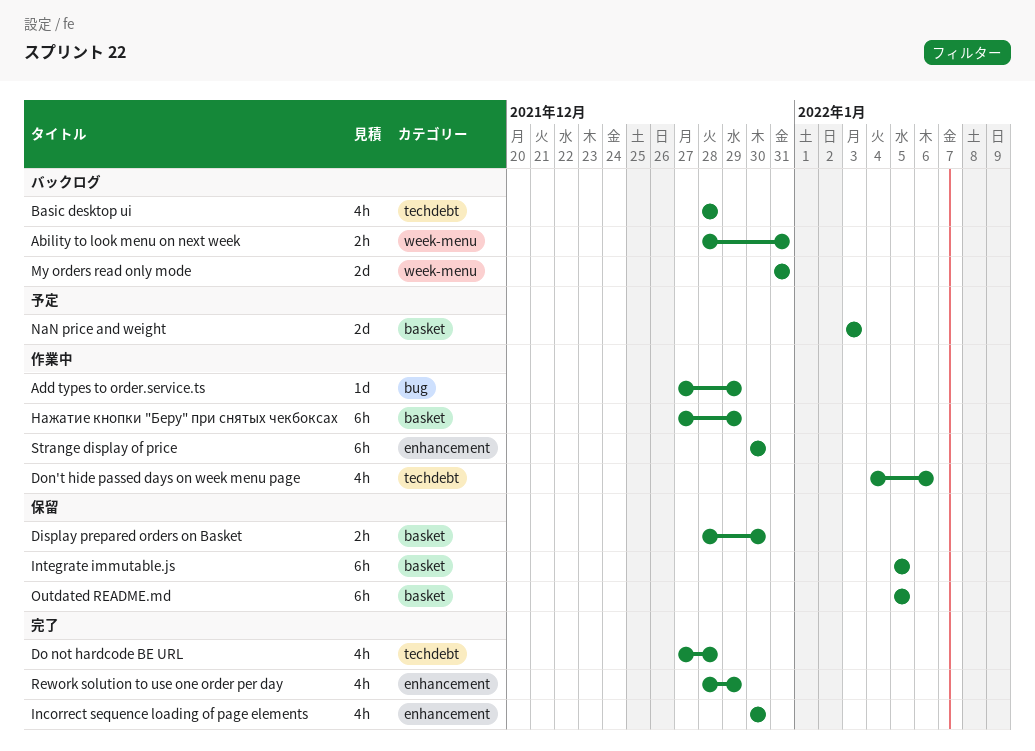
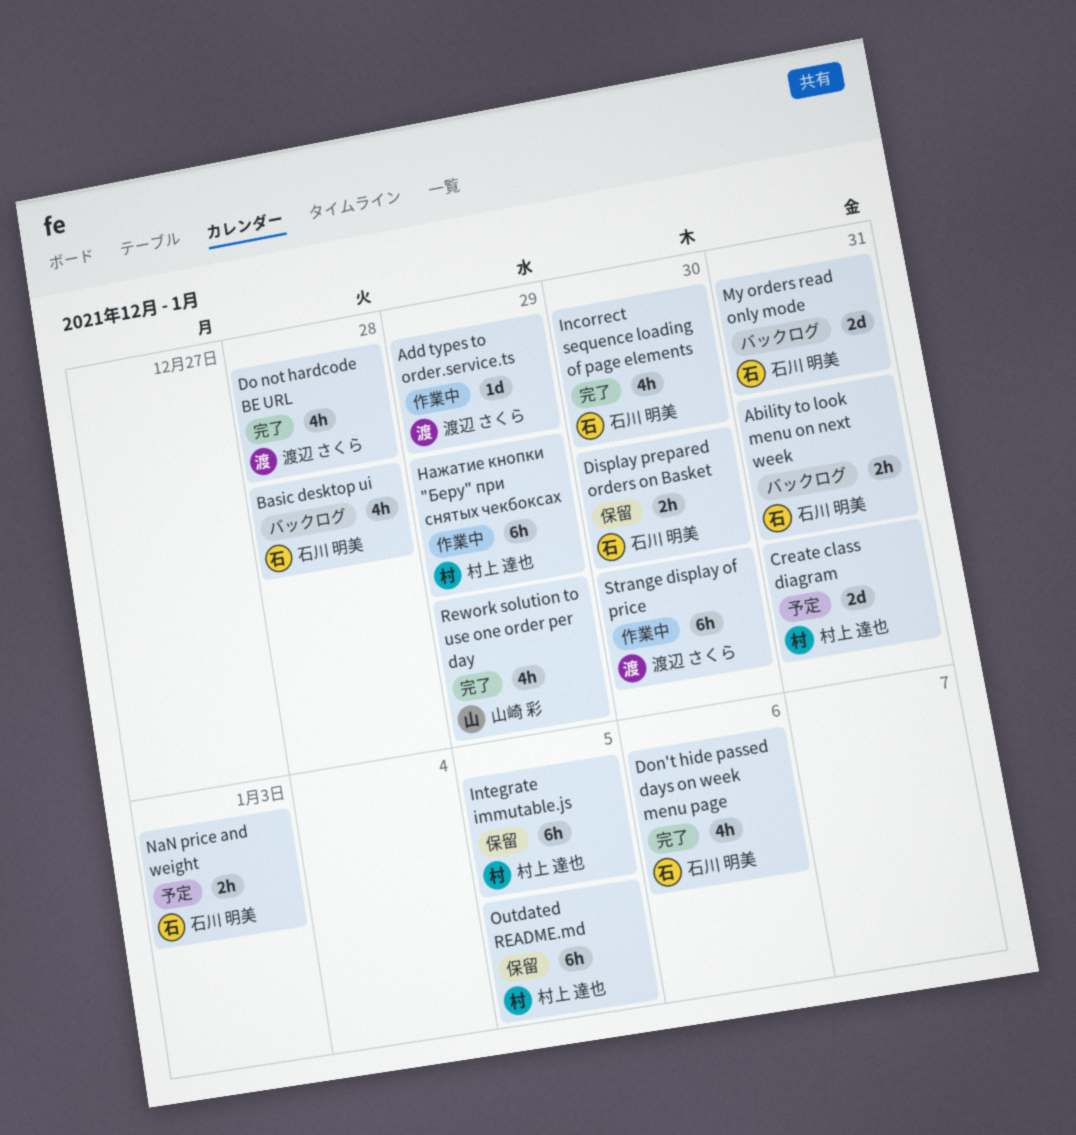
Create class diagram: none -> present
Don't hide passed days on week menu page, status: 作業中 -> 完了
NaN price and weight, estimate: 2d -> 2h

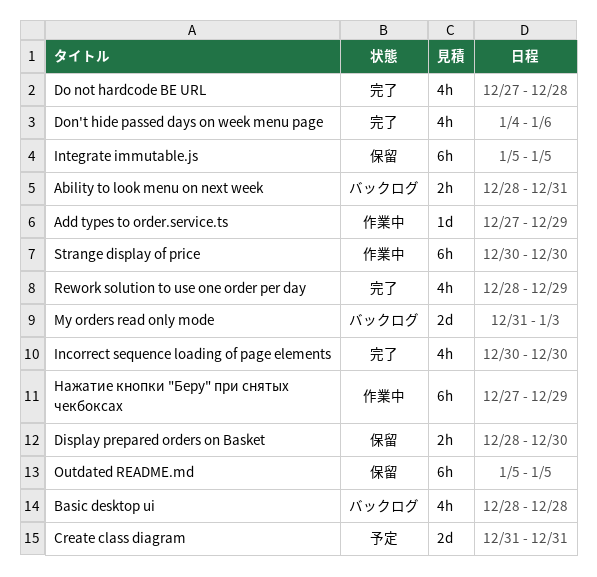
My orders read only mode, due: Dec 31 -> Jan 3
NaN price and weight: present -> none

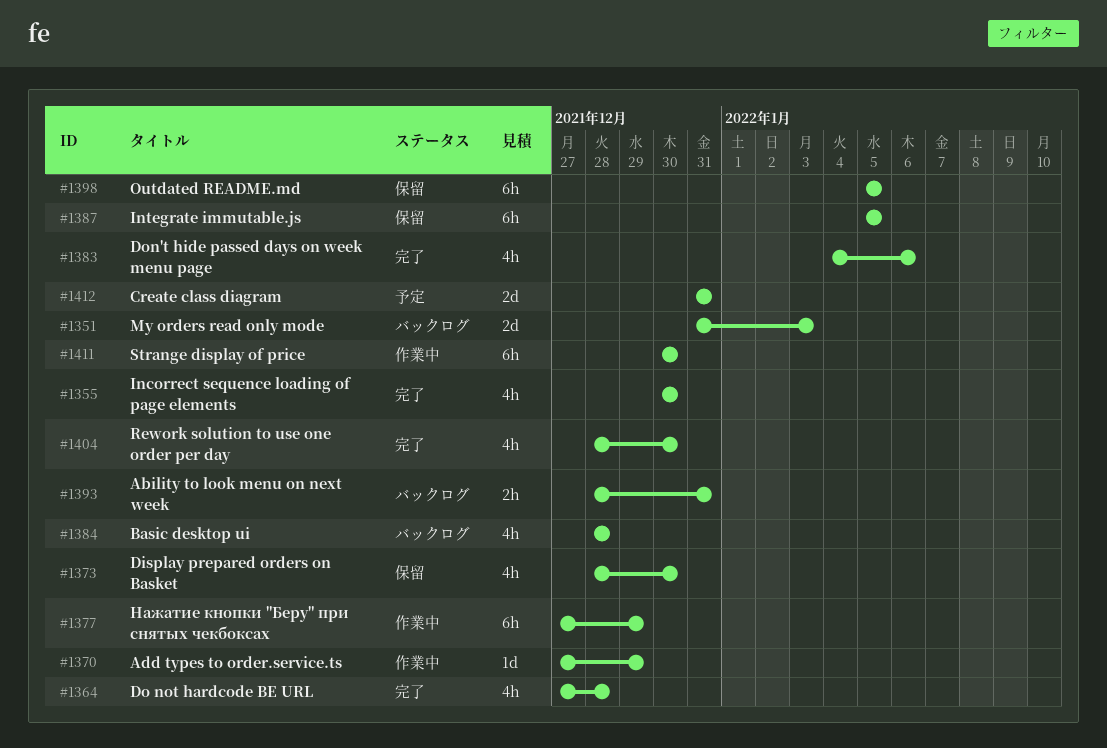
Display prepared orders on Basket, estimate: 2h -> 4h
Rework solution to use one order per day, due: Dec 29 -> Dec 30

